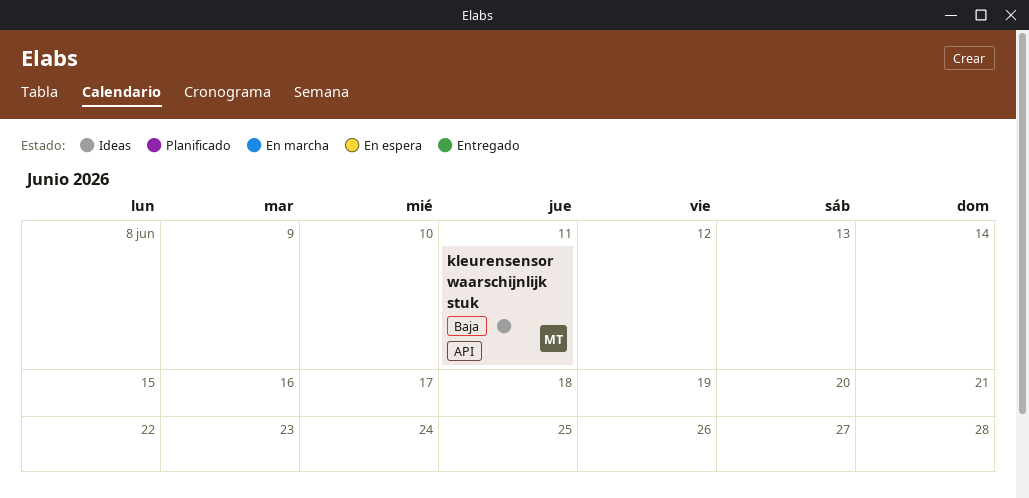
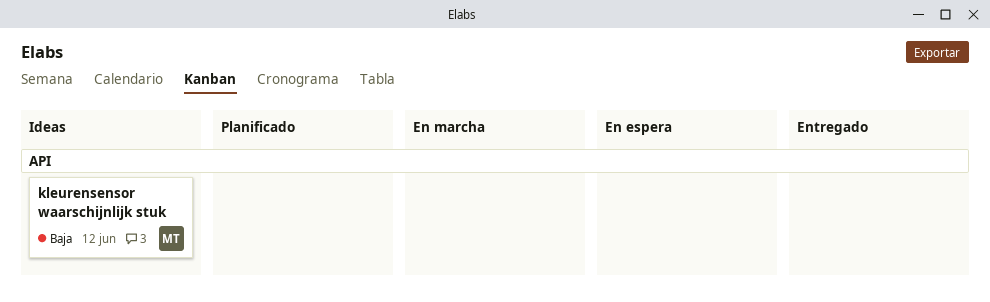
kleurensensor waarschijnlijk stuk, due: Jun 11 -> Jun 12

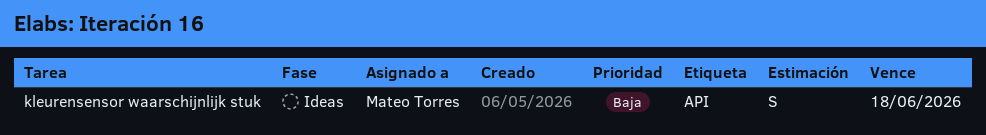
kleurensensor waarschijnlijk stuk, due: Jun 12 -> Jun 18

